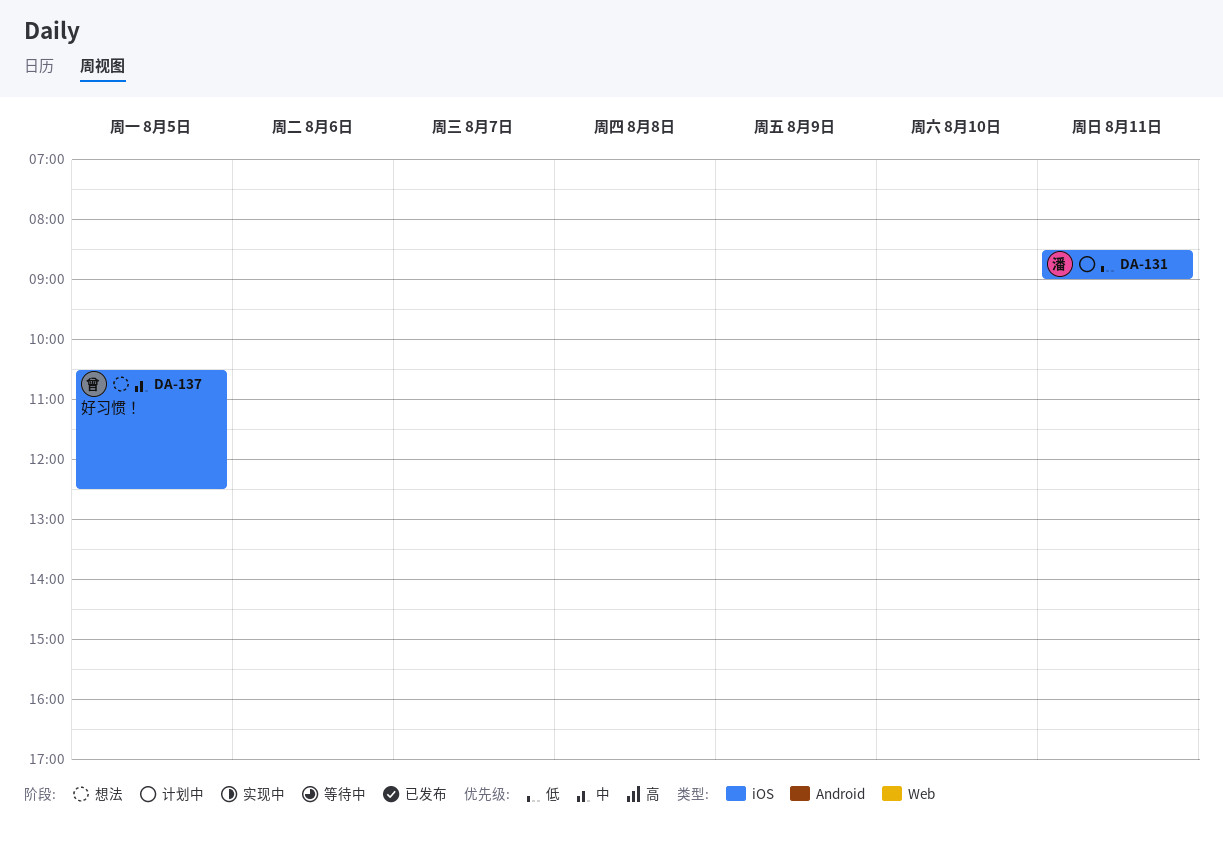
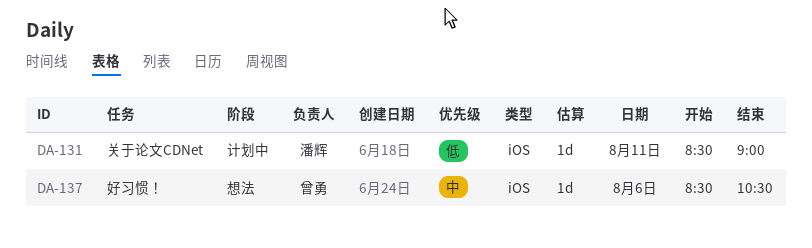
DA-137, day: Aug 5 -> Aug 6
DA-137, begins: 10:30 -> 08:30
DA-137, ends: 12:30 -> 10:30

